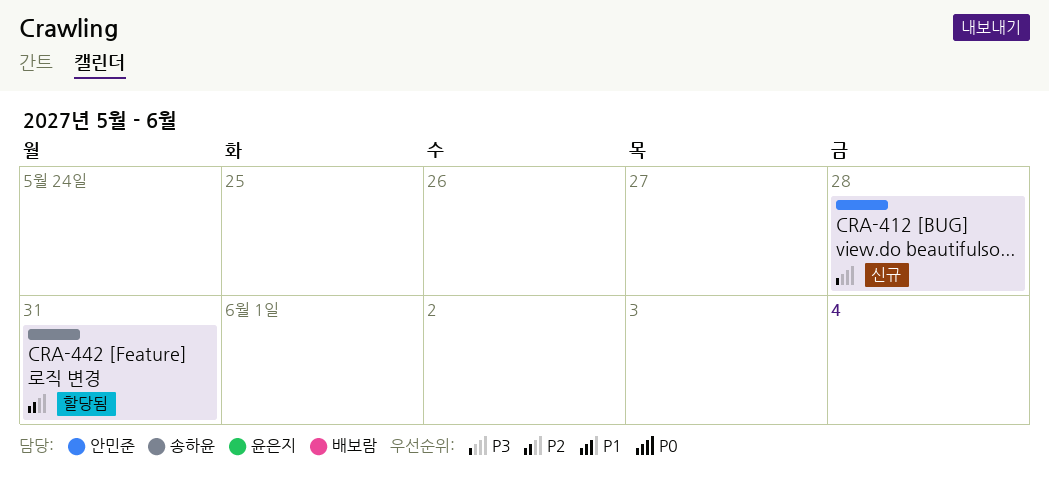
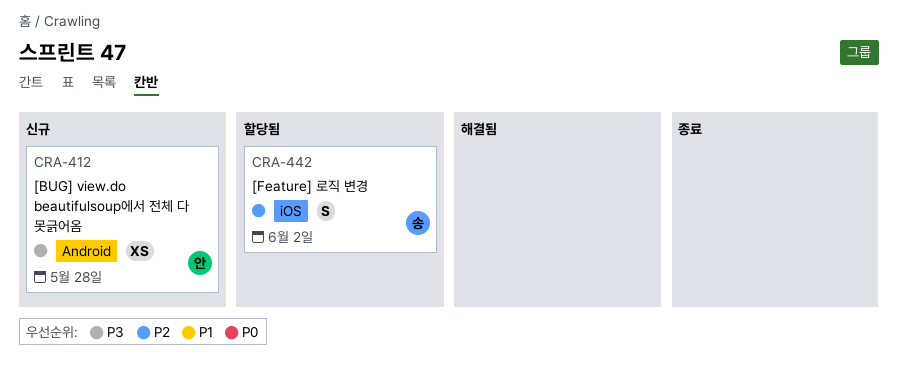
CRA-442, due: May 31 -> Jun 2

